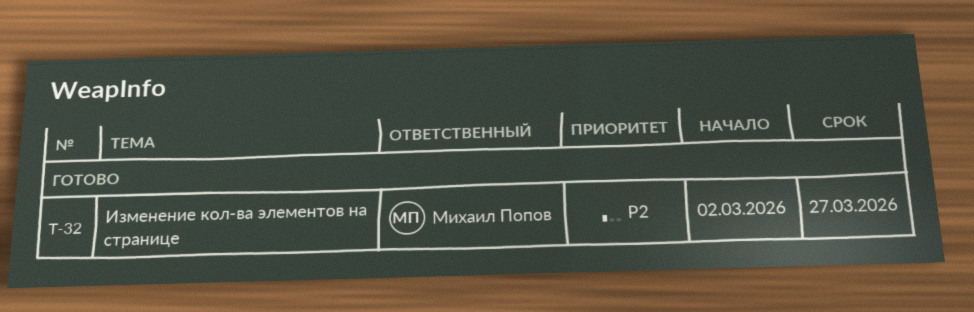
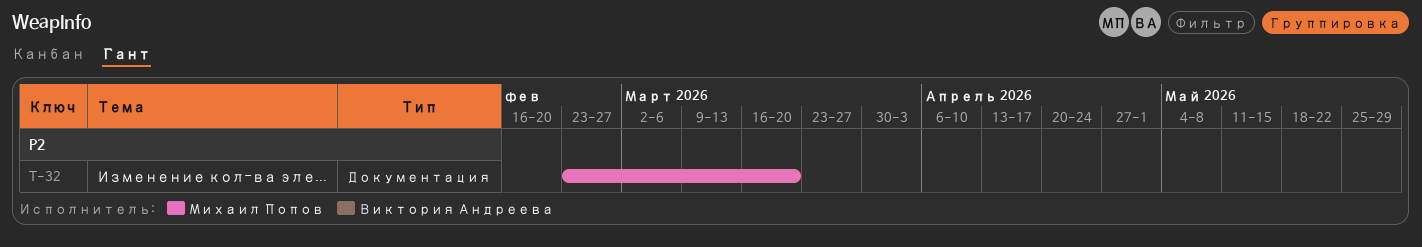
T-32, start: Mar 2 -> Feb 23
T-32, due: Mar 27 -> Mar 20

